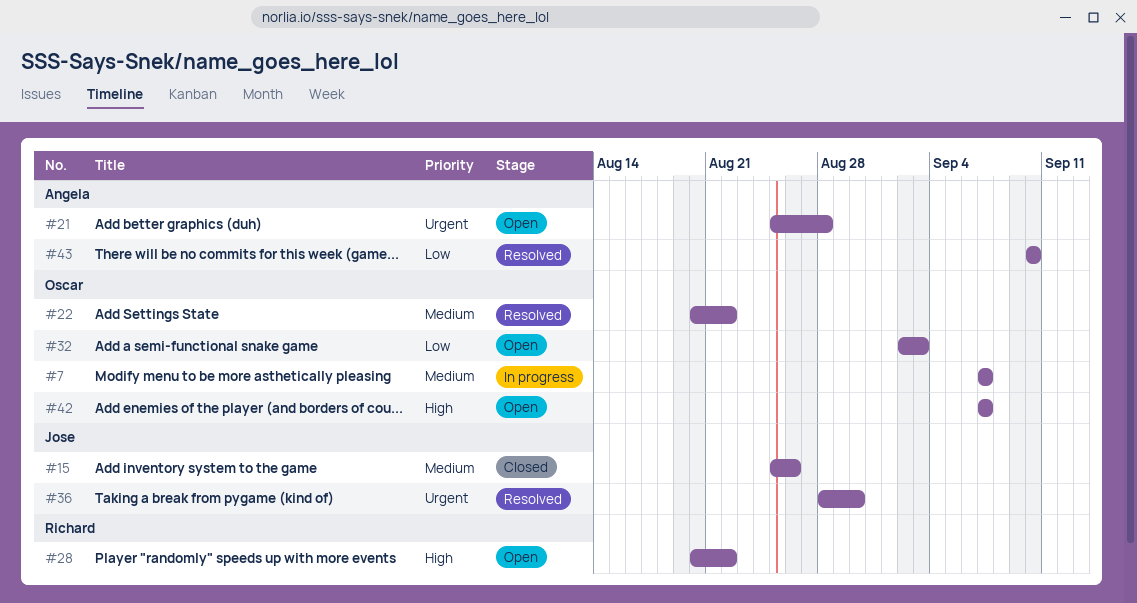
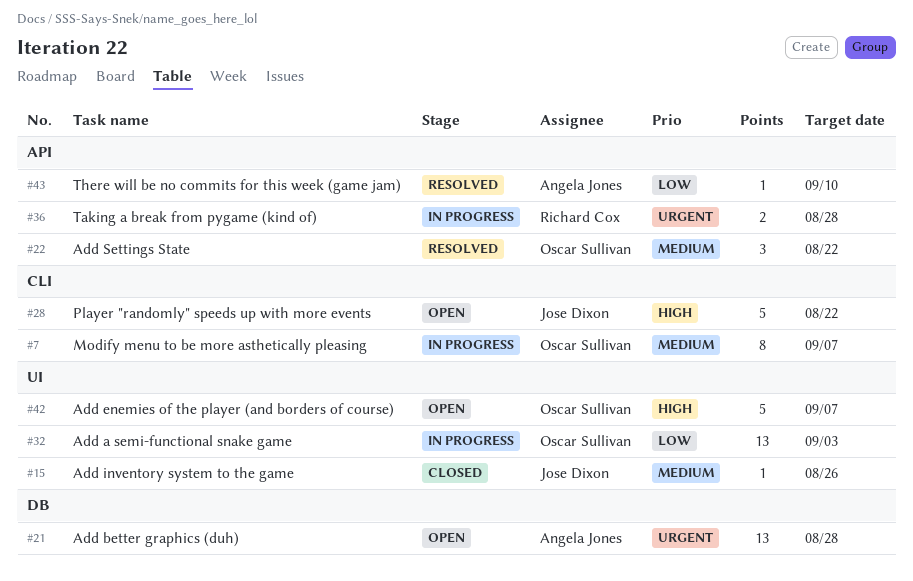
#28, owner: Richard Cox -> Jose Dixon
#32, status: Open -> In progress
#36, status: Resolved -> In progress
#36, owner: Jose Dixon -> Richard Cox
#36, due: Aug 30 -> Aug 28

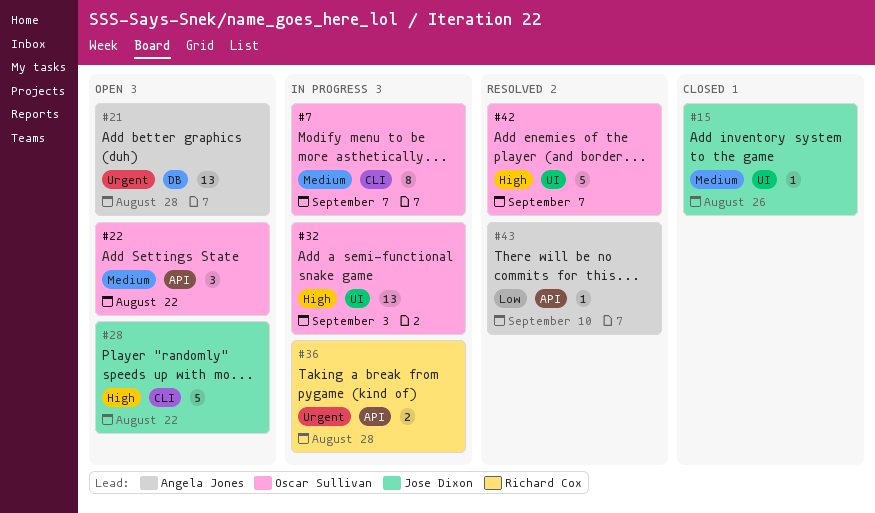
#22, status: Resolved -> Open
#32, priority: Low -> High
#42, status: Open -> Resolved

